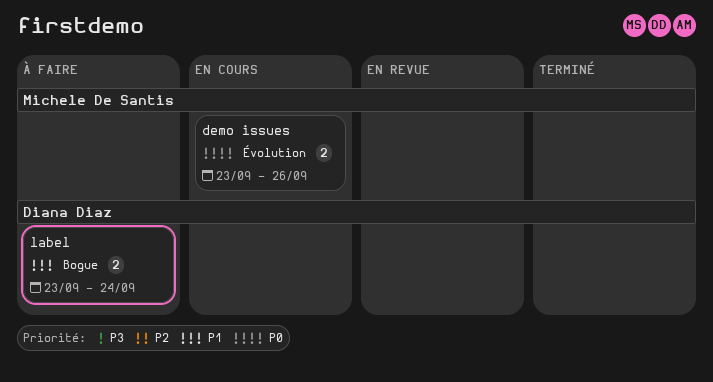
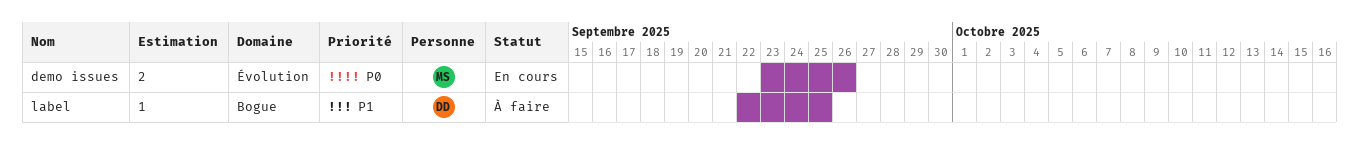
label, estimate: 2 -> 1
label, start: Sep 23 -> Sep 22
label, due: Sep 24 -> Sep 25

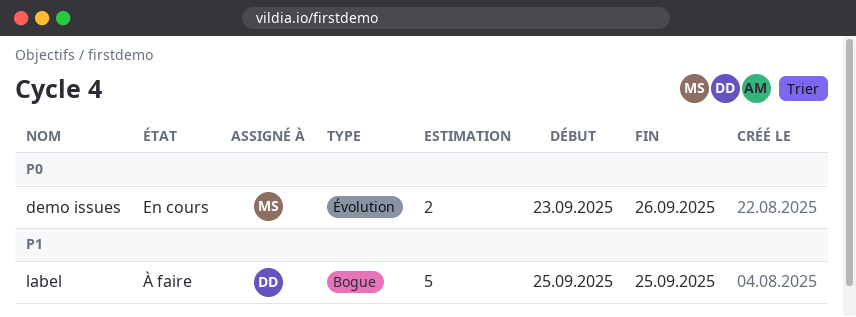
label, estimate: 1 -> 5
label, start: Sep 22 -> Sep 25

